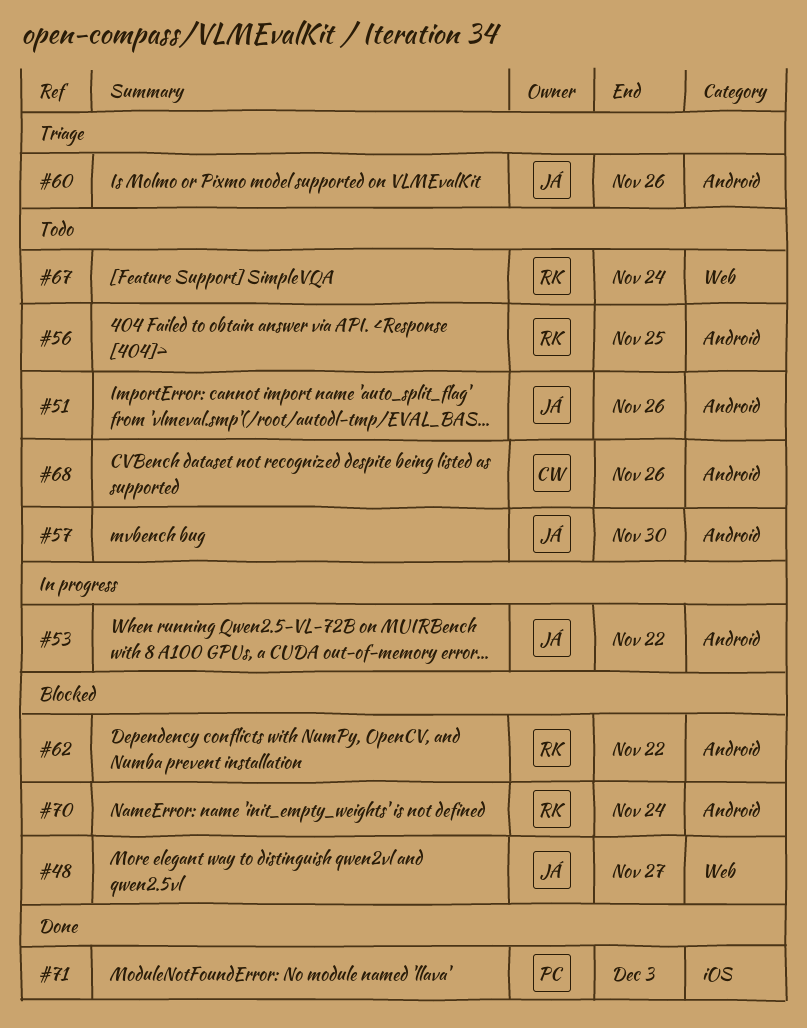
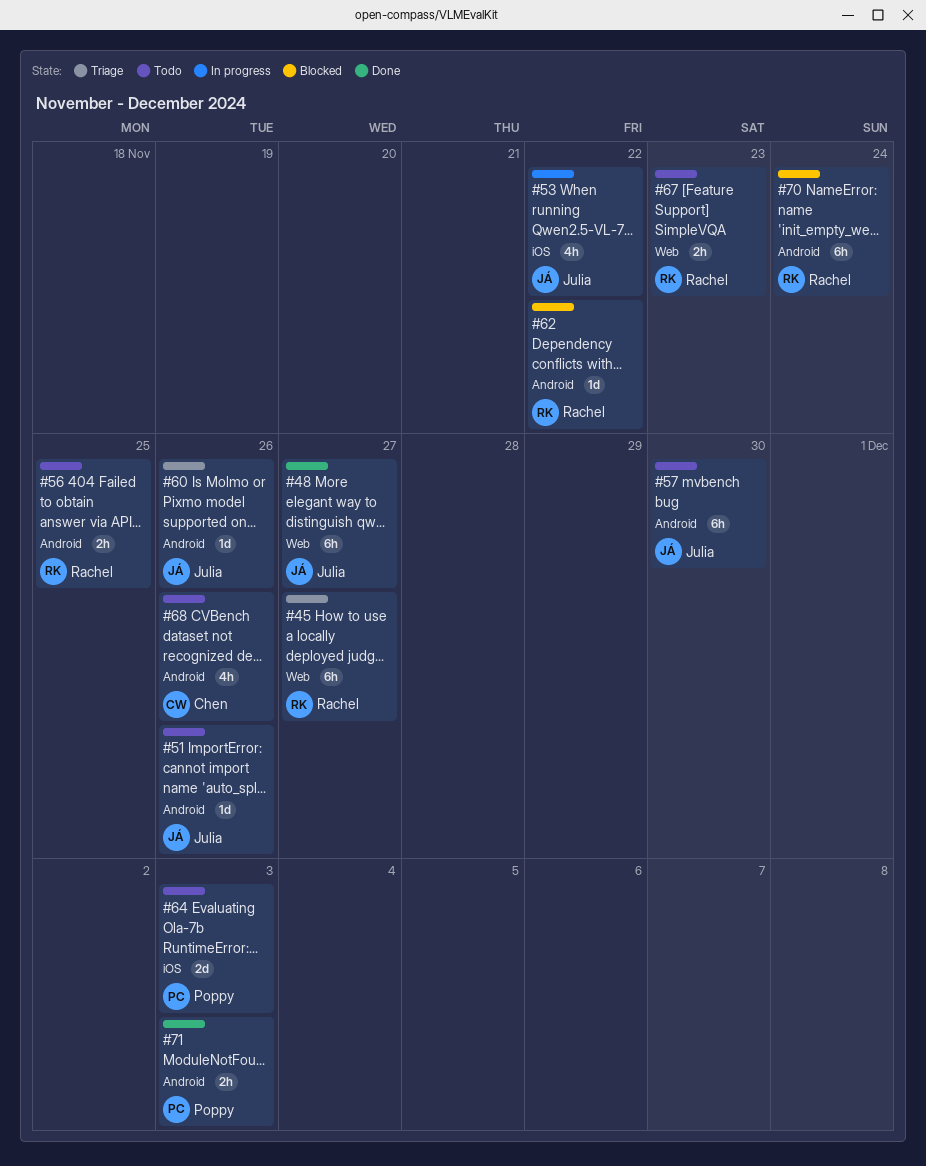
#45: none -> present
#48, status: Blocked -> Done
#53, label: Android -> iOS
#64: none -> present
#67, due: Nov 24 -> Nov 23
#71, label: iOS -> Android

